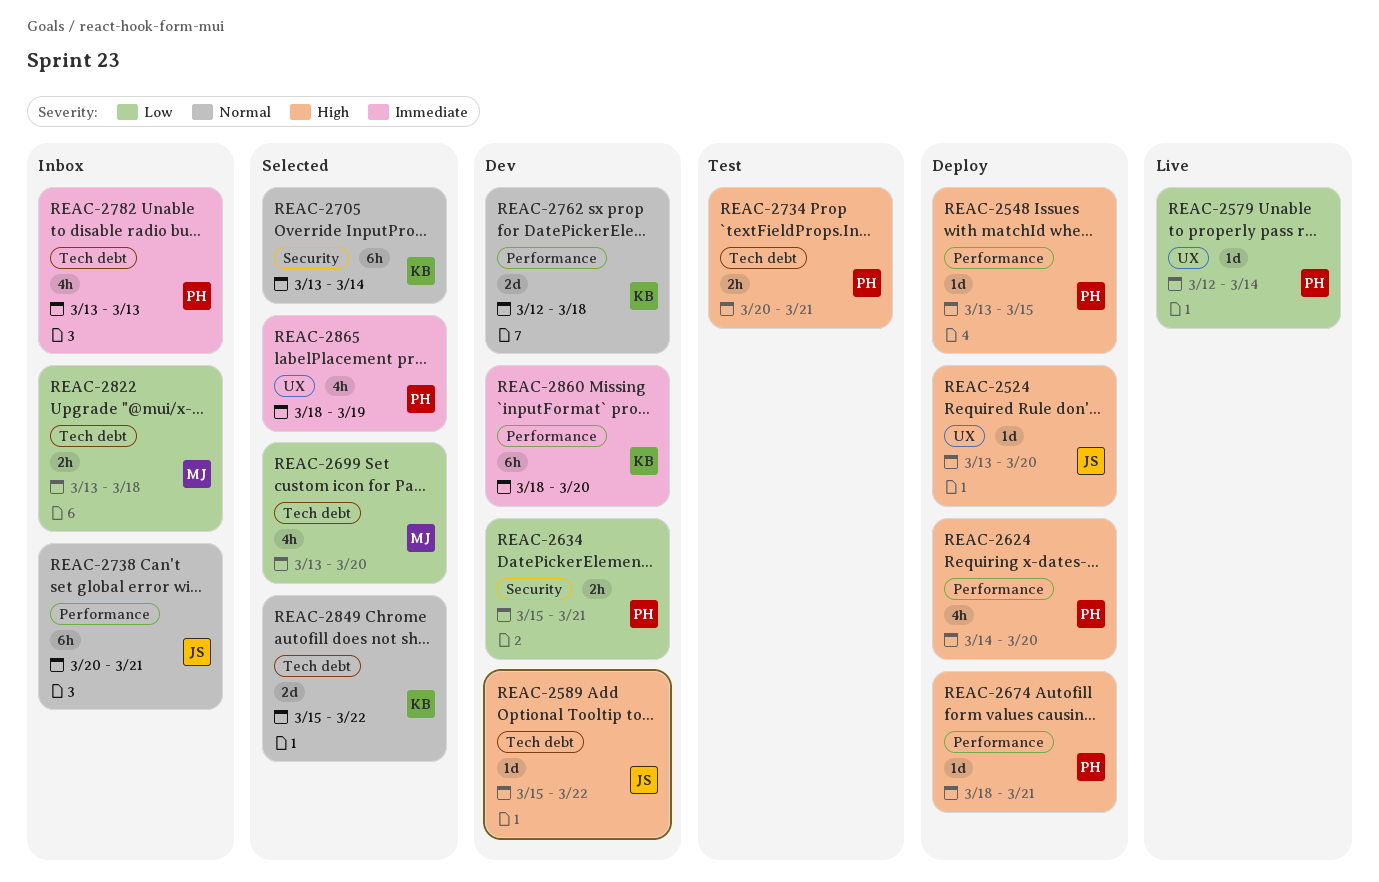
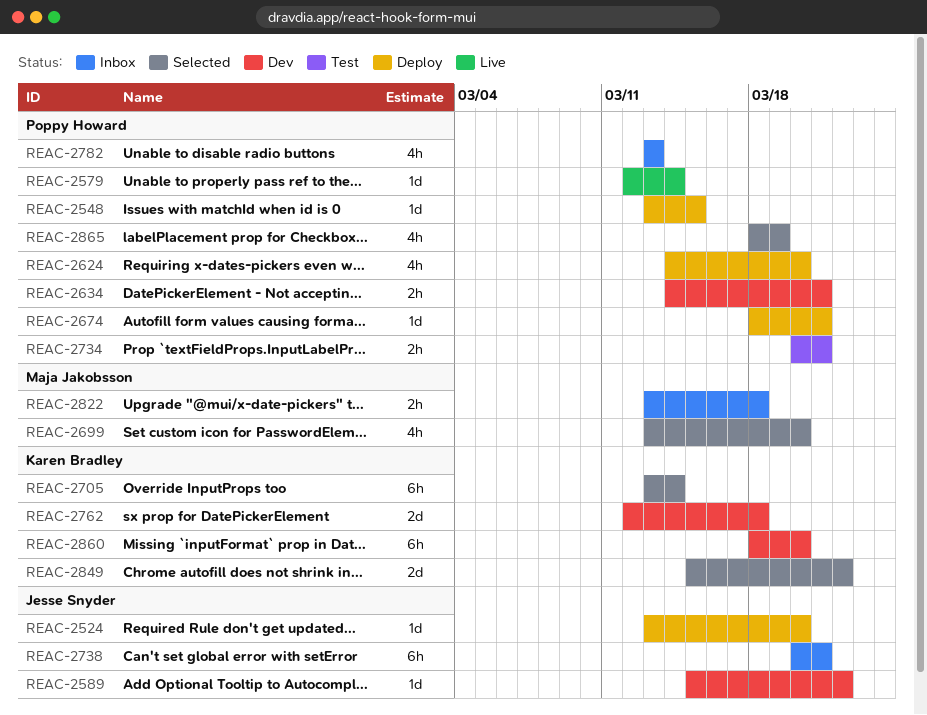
REAC-2634, start: Mar 15 -> Mar 14

